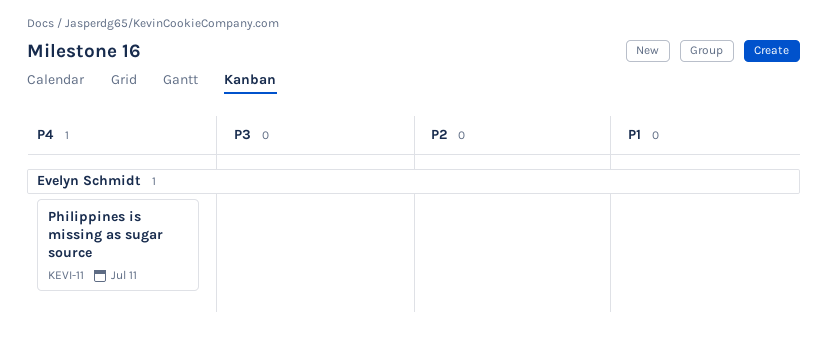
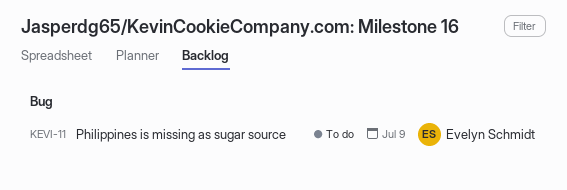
KEVI-11, due: Jul 11 -> Jul 9

